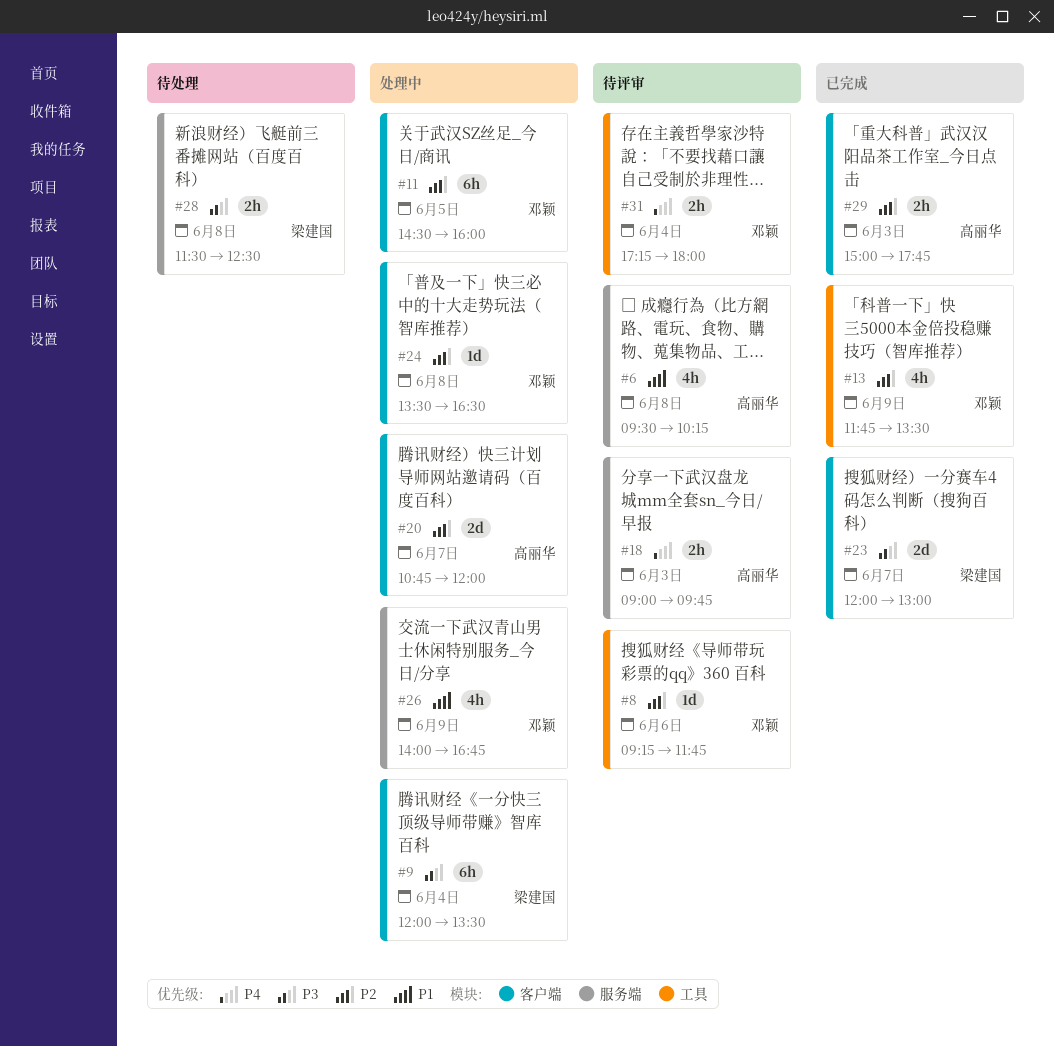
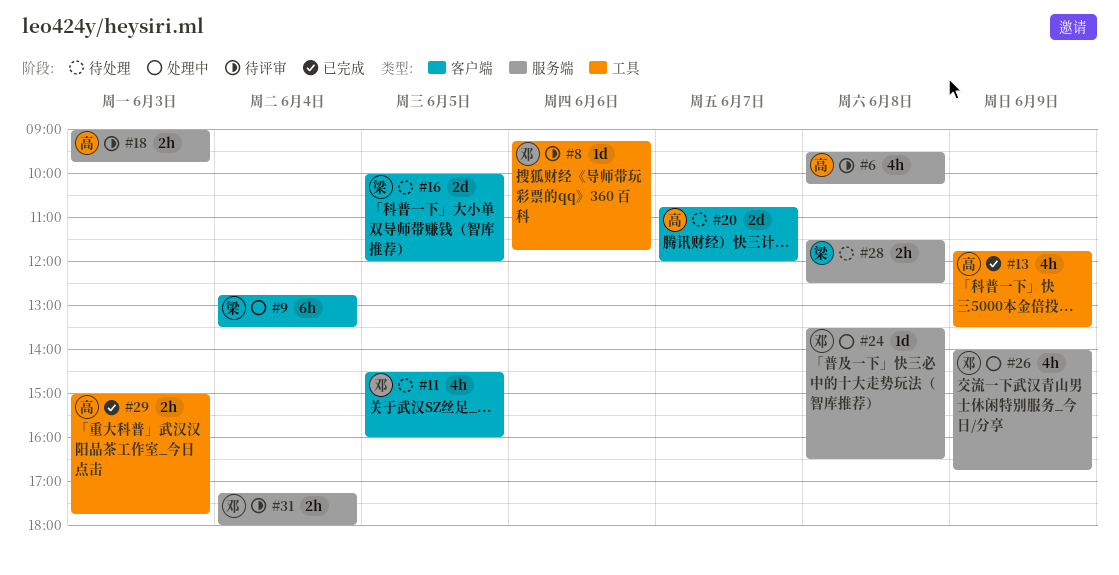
#9, begins: 12:00 -> 12:45
#11, status: 处理中 -> 待处理
#11, estimate: 6h -> 4h
#13, owner: 邓颖 -> 高丽华
#16: none -> present
#20, status: 处理中 -> 待处理
#23: present -> none
#24, label: 客户端 -> 服务端
#29, label: 客户端 -> 工具
#31, label: 工具 -> 服务端

